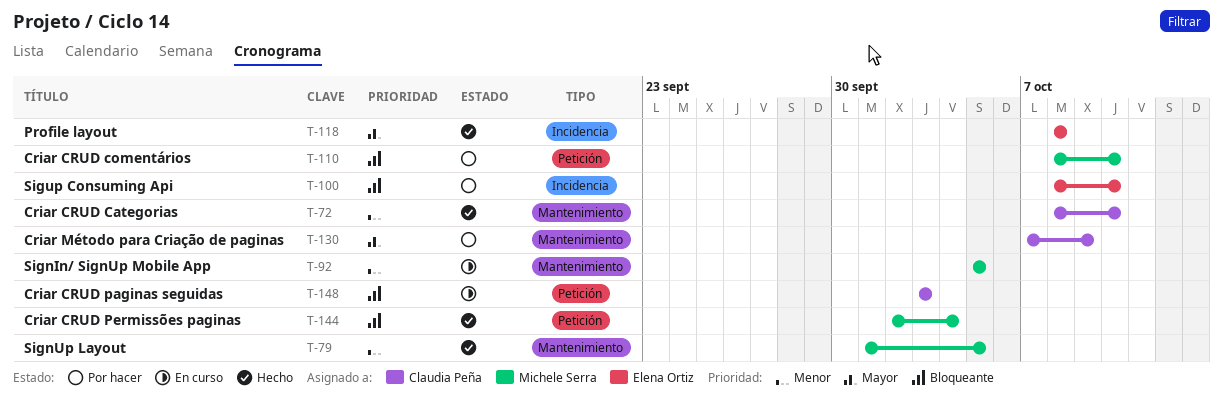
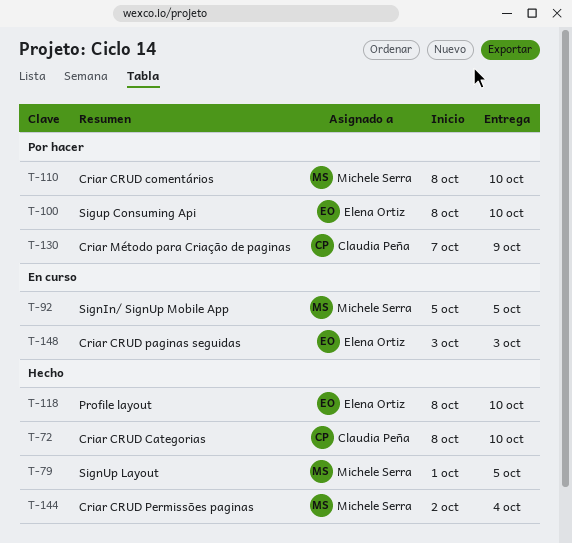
T-118, due: Oct 8 -> Oct 10
T-148, owner: Claudia Peña -> Elena Ortiz

